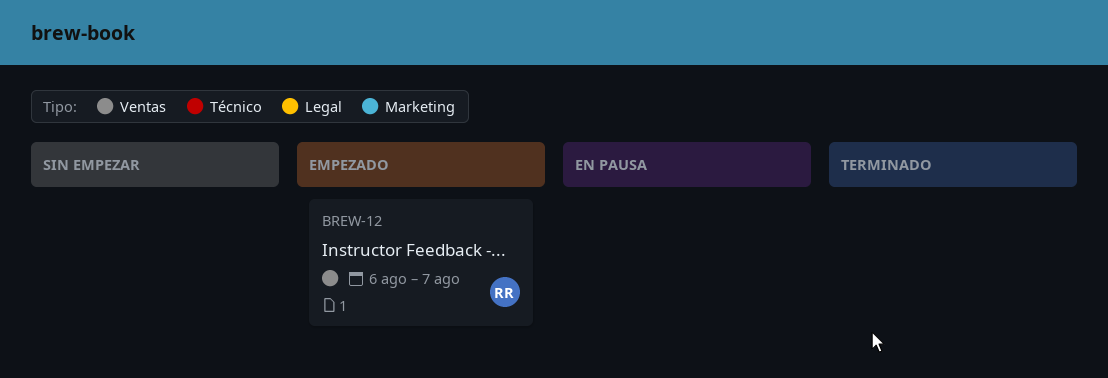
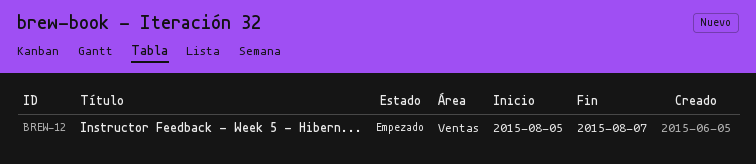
BREW-12, start: Aug 6 -> Aug 5

